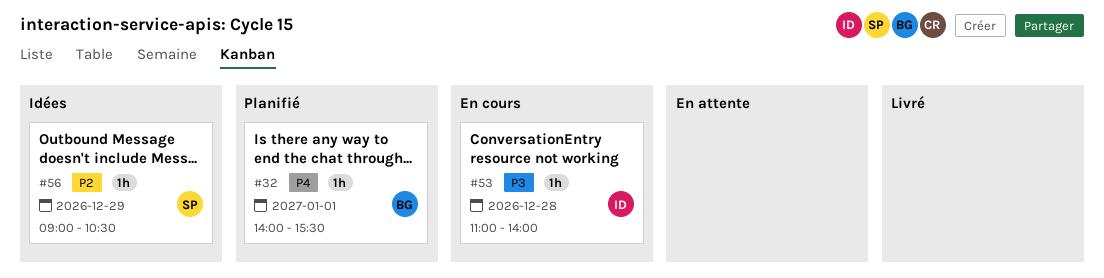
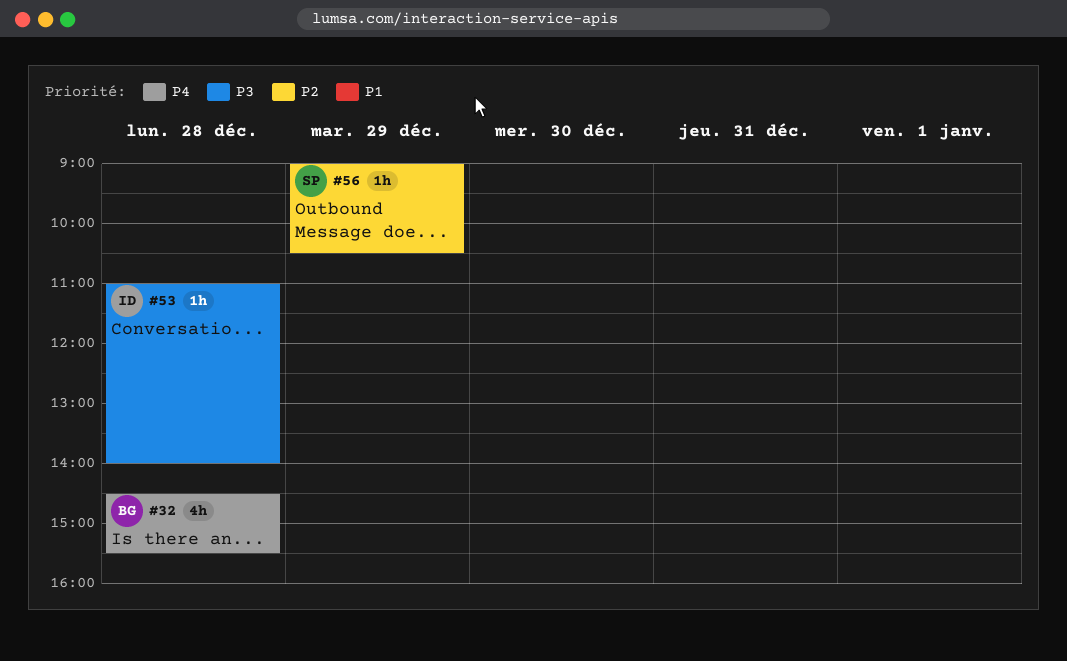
#32, estimate: 1h -> 4h
#32, day: Jan 1 -> Dec 28
#32, begins: 14:00 -> 14:30

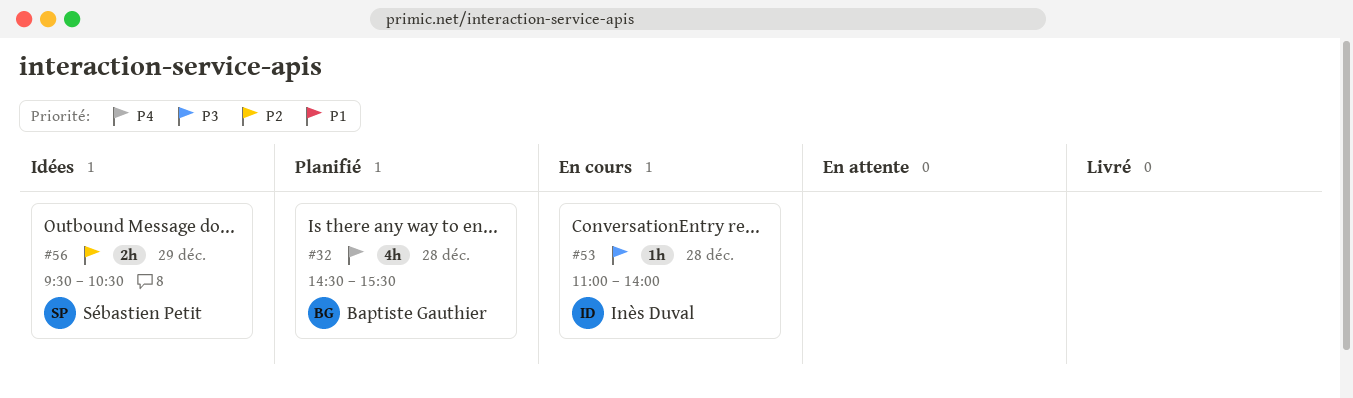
#56, estimate: 1h -> 2h
#56, begins: 09:00 -> 09:30

